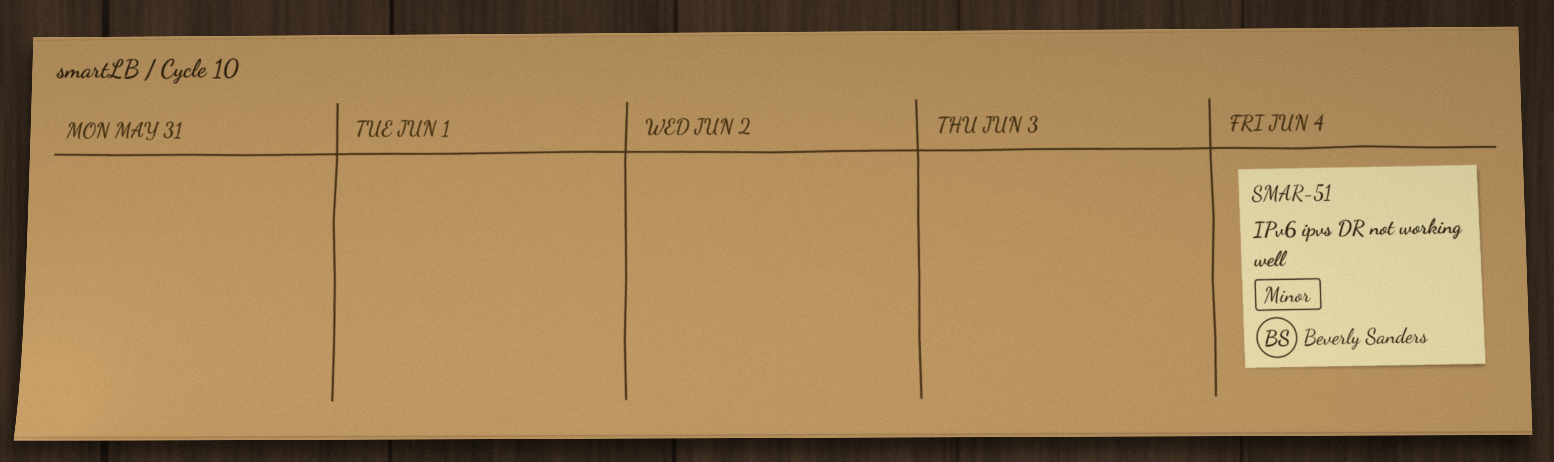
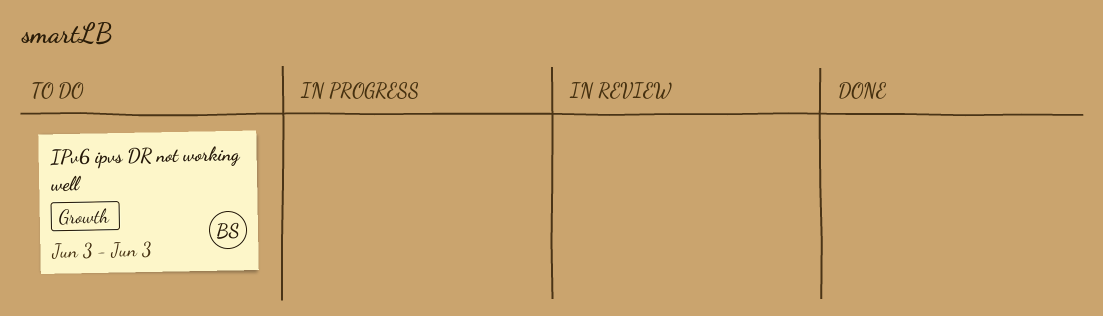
IPv6 ipvs DR not working well, due: Jun 4 -> Jun 3

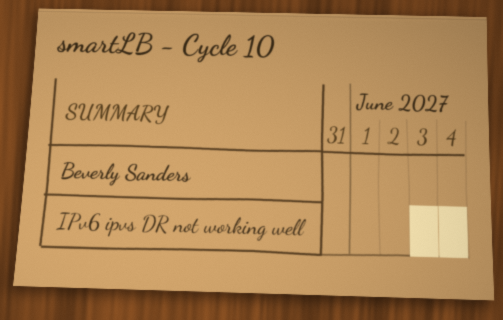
IPv6 ipvs DR not working well, due: Jun 3 -> Jun 4

